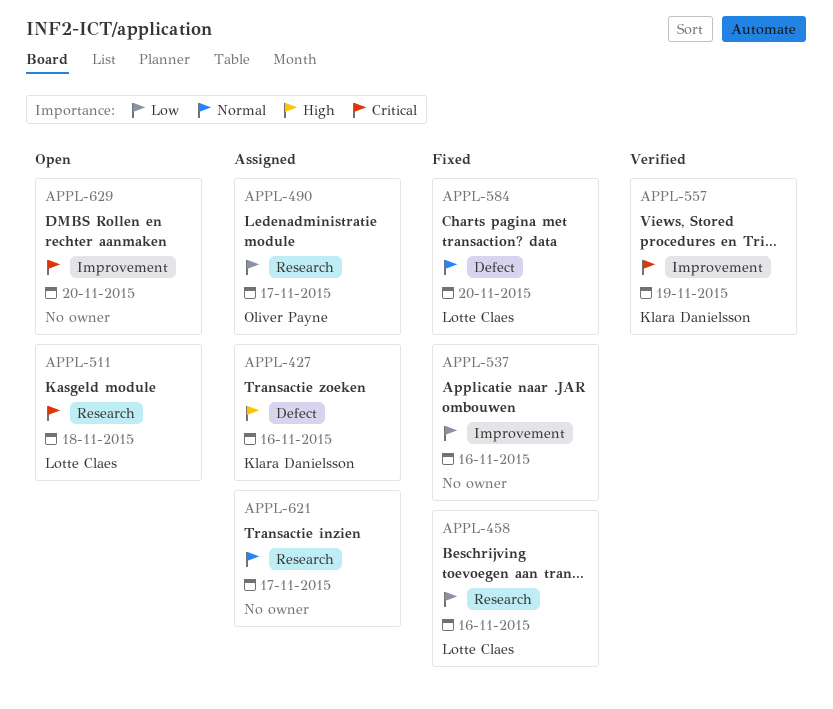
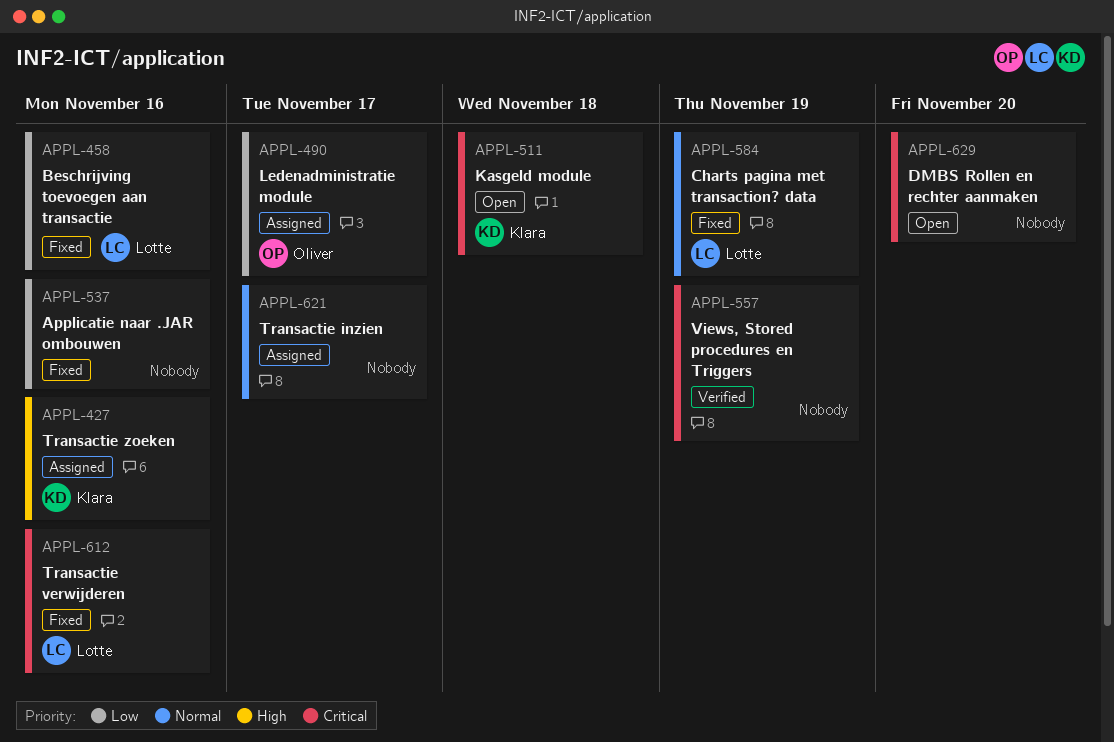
APPL-511, owner: Lotte Claes -> Klara Danielsson
APPL-557, owner: Klara Danielsson -> none
APPL-584, due: Nov 20 -> Nov 19
APPL-612: none -> present

